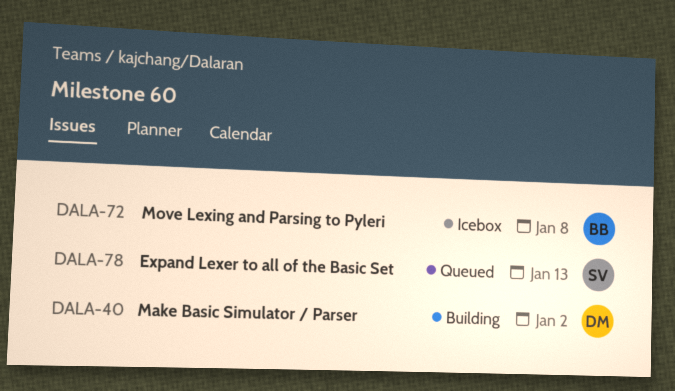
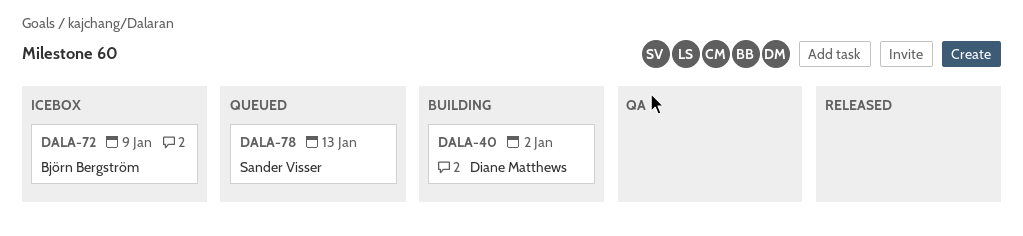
DALA-72, due: Jan 8 -> Jan 9

